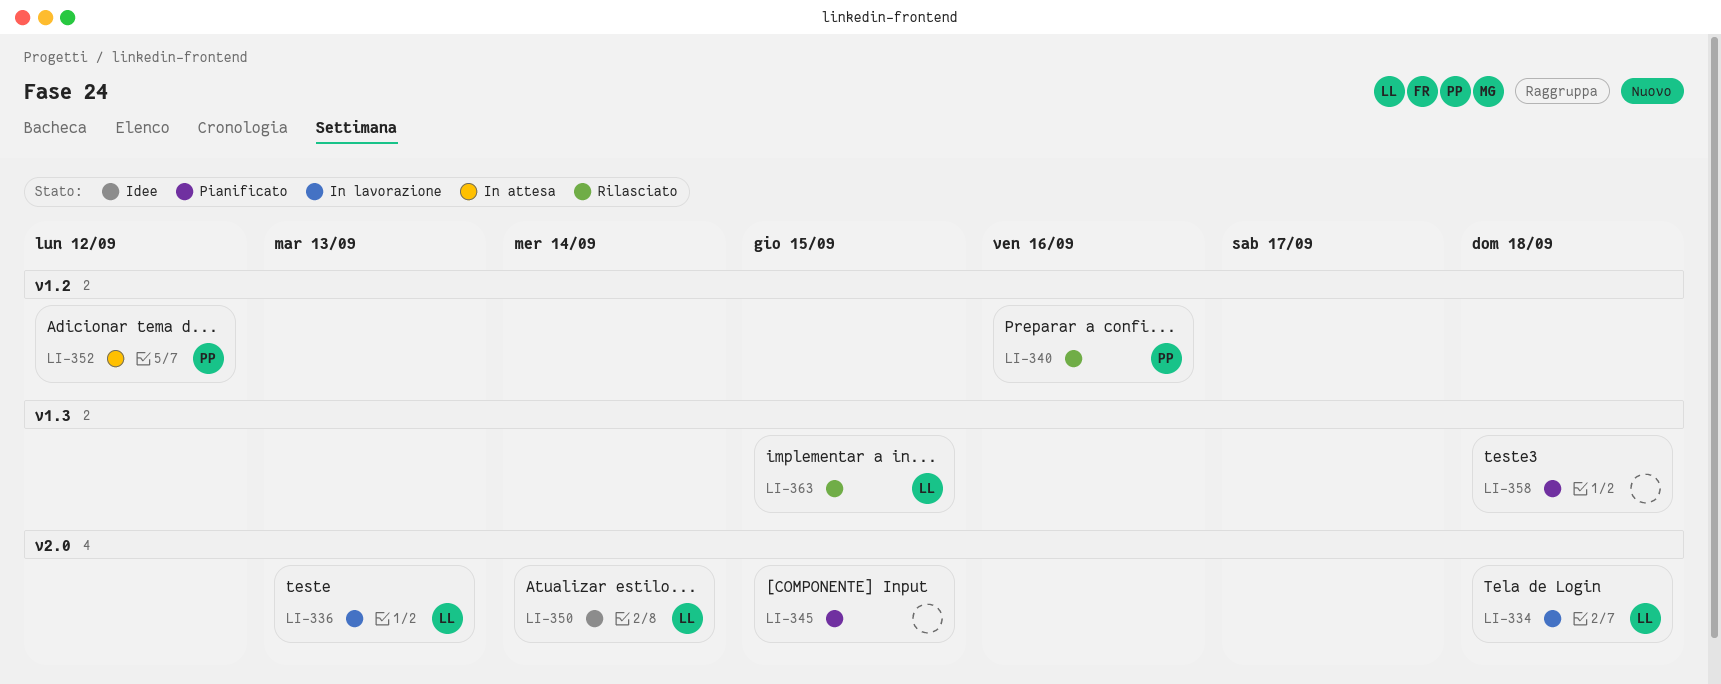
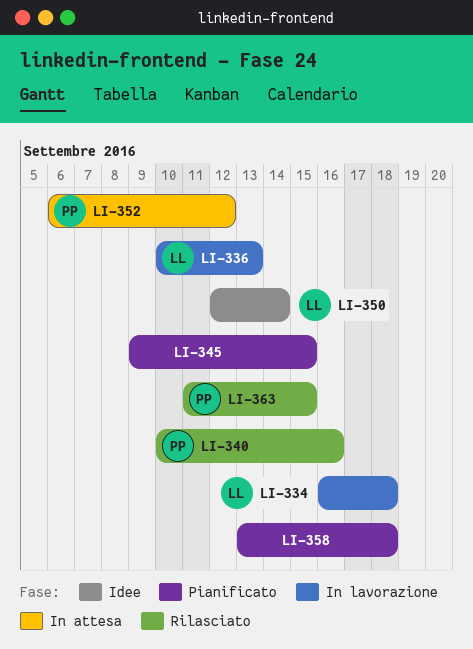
LI-363, owner: LL -> PP

